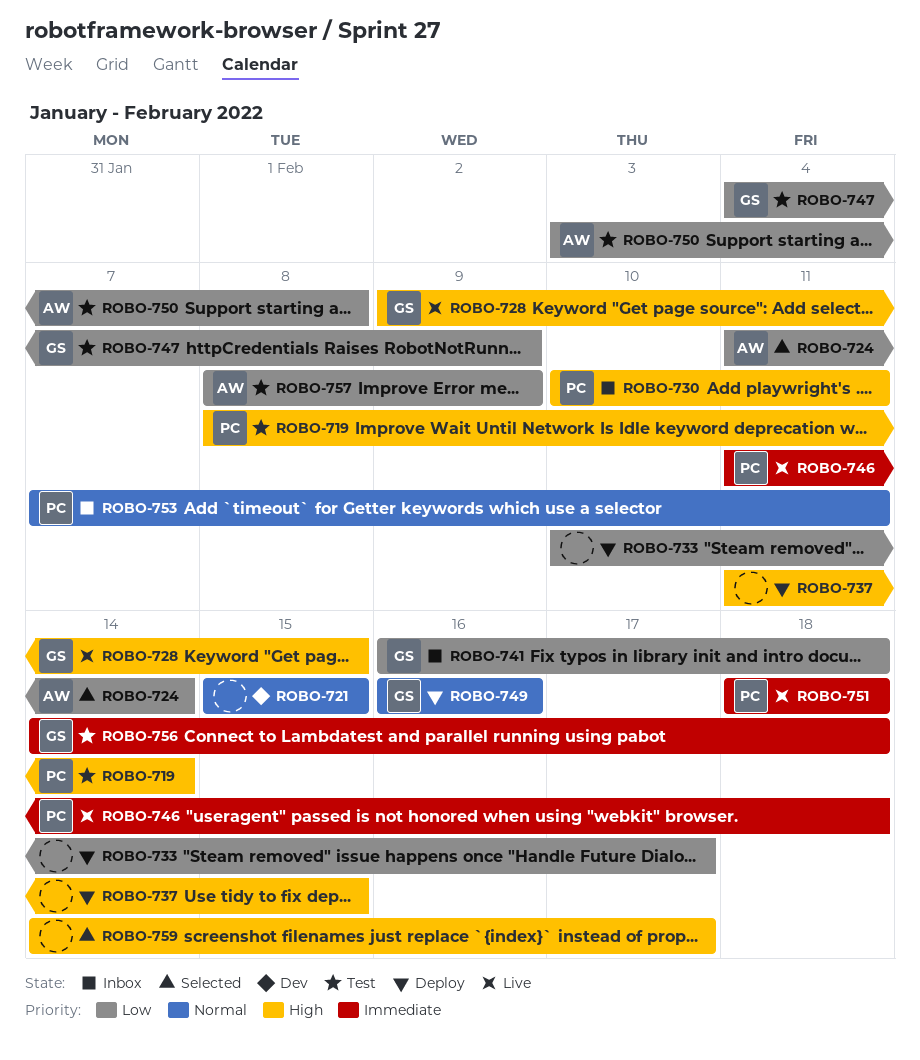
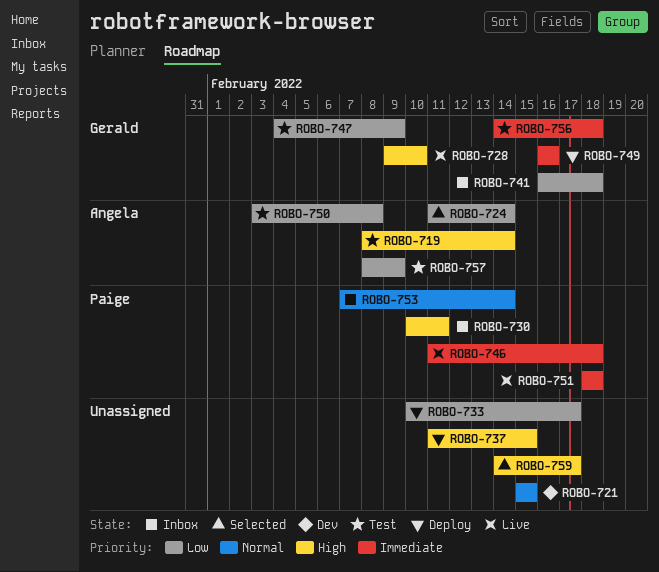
ROBO-719, owner: Paige -> Angela
ROBO-728, due: Feb 15 -> Feb 10
ROBO-749, priority: Normal -> Immediate
ROBO-753, due: Feb 11 -> Feb 14

